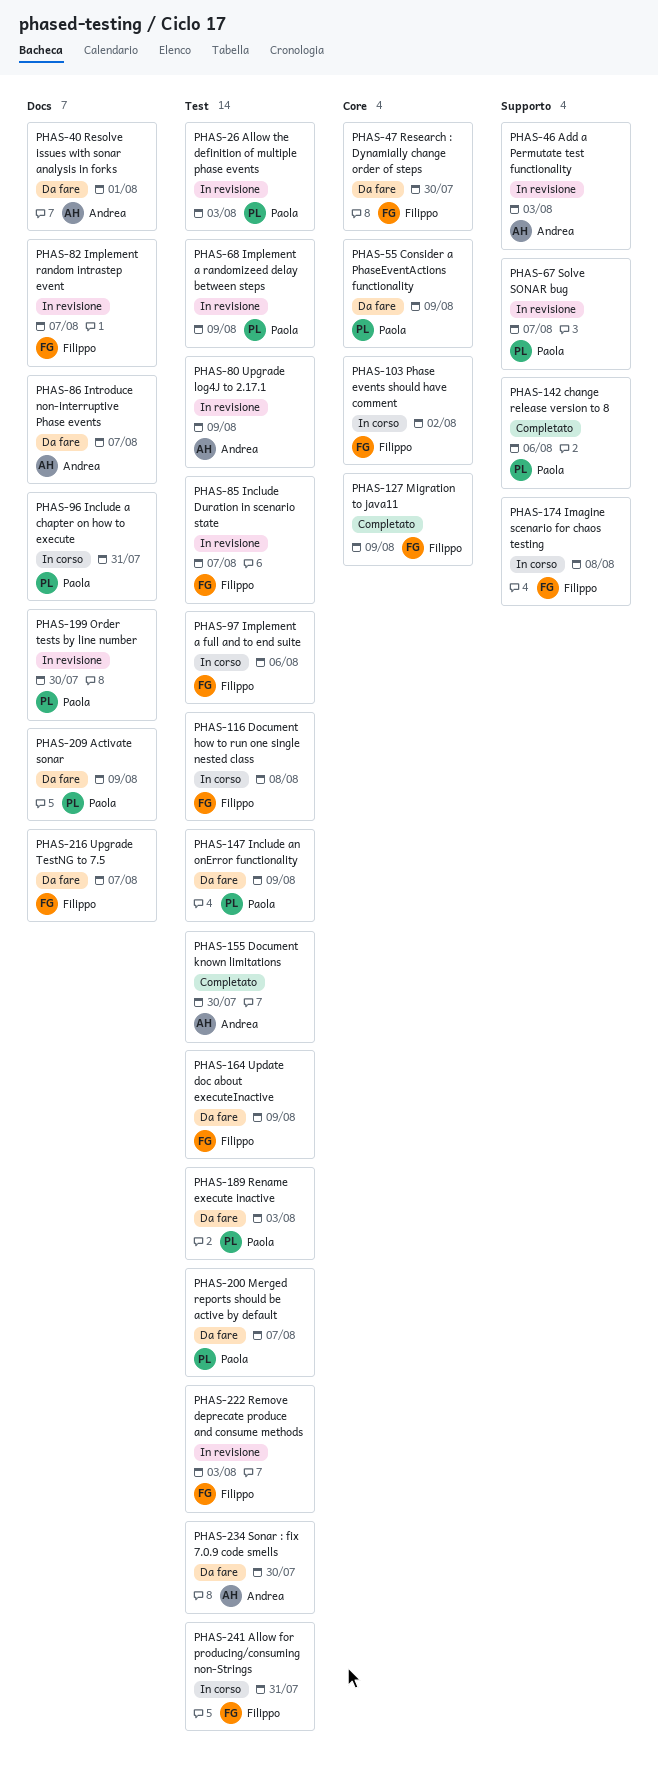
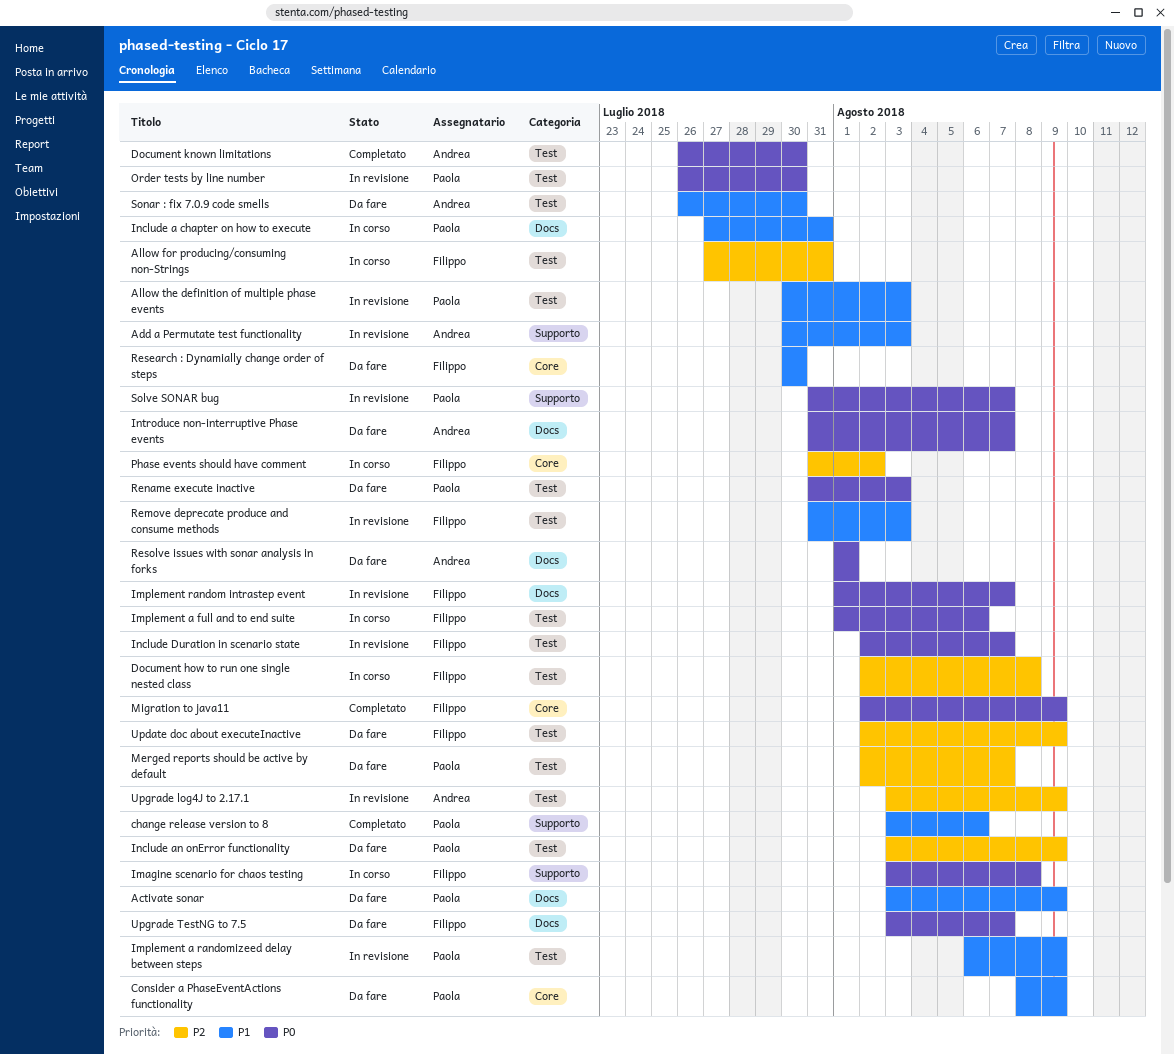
Order tests by line number, label: Docs -> Test

